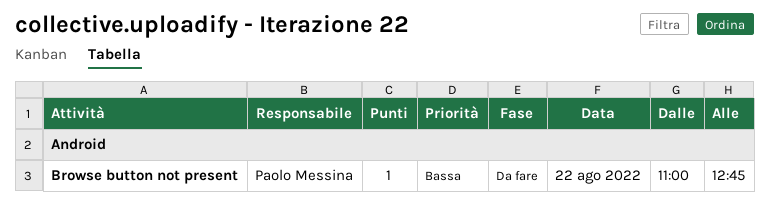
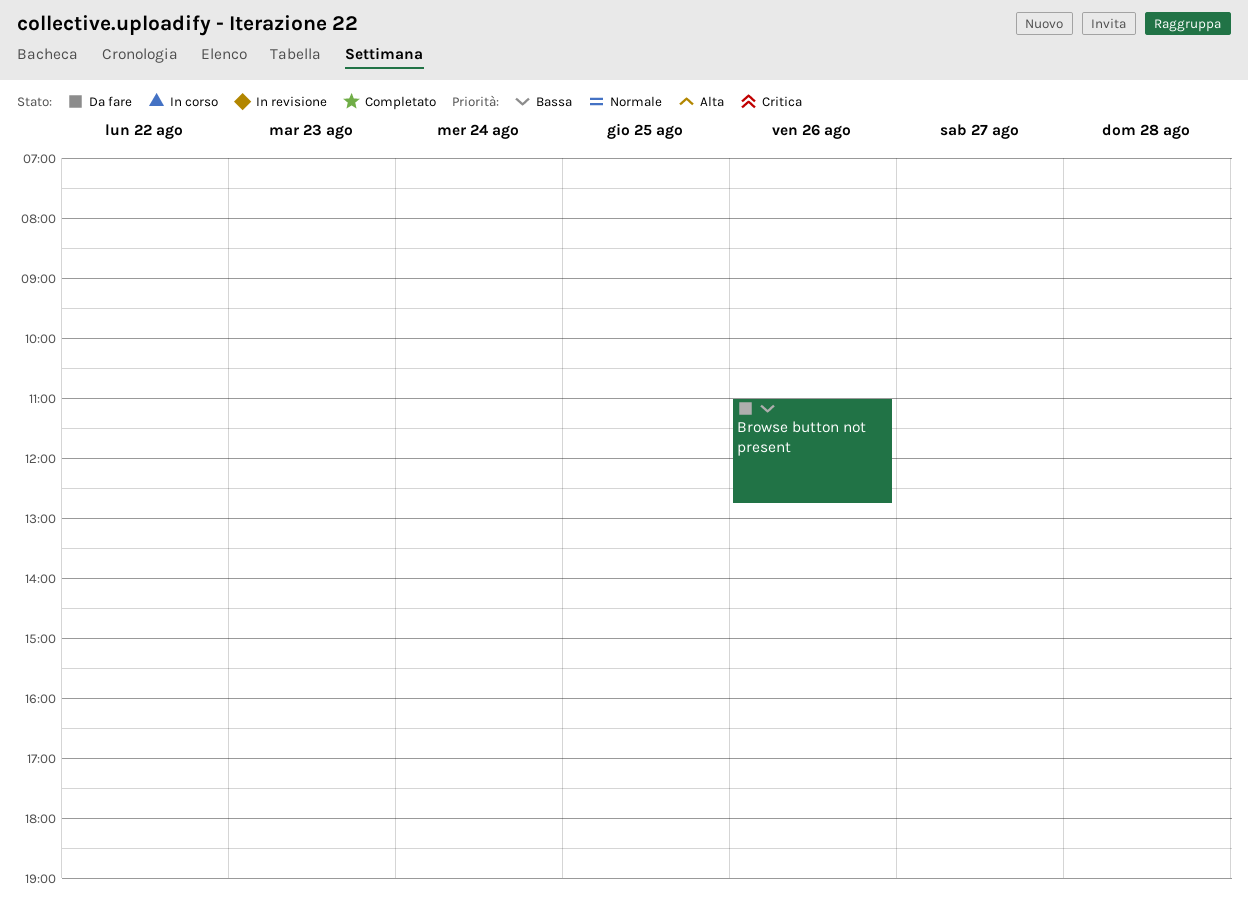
Browse button not present, day: Aug 22 -> Aug 26

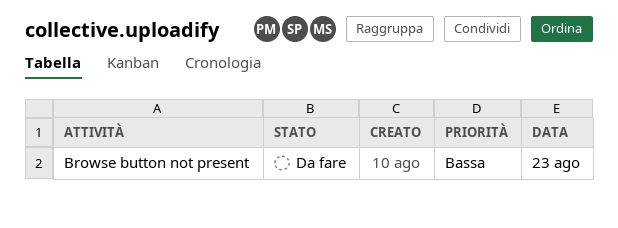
Browse button not present, day: Aug 26 -> Aug 23

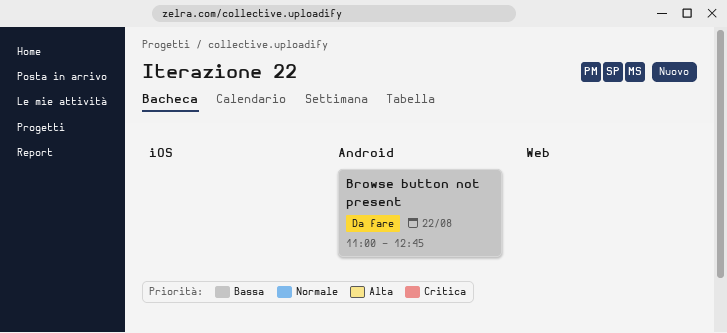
Browse button not present, day: Aug 23 -> Aug 22

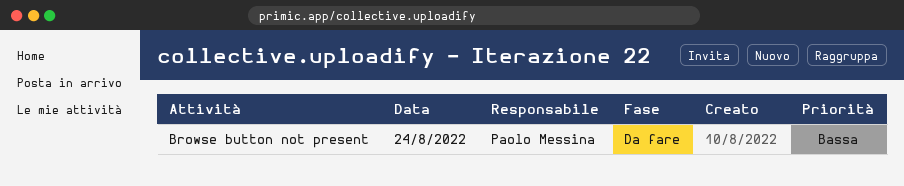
Browse button not present, day: Aug 22 -> Aug 24

